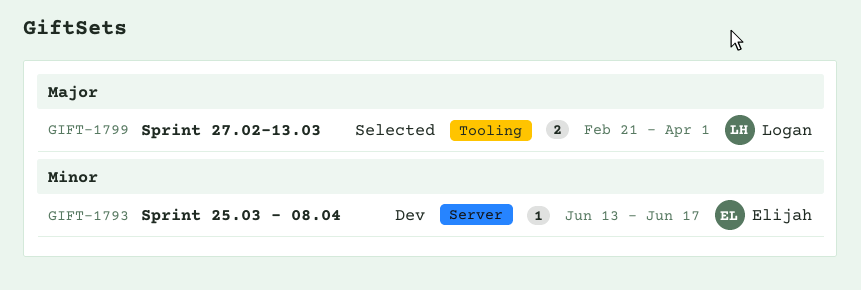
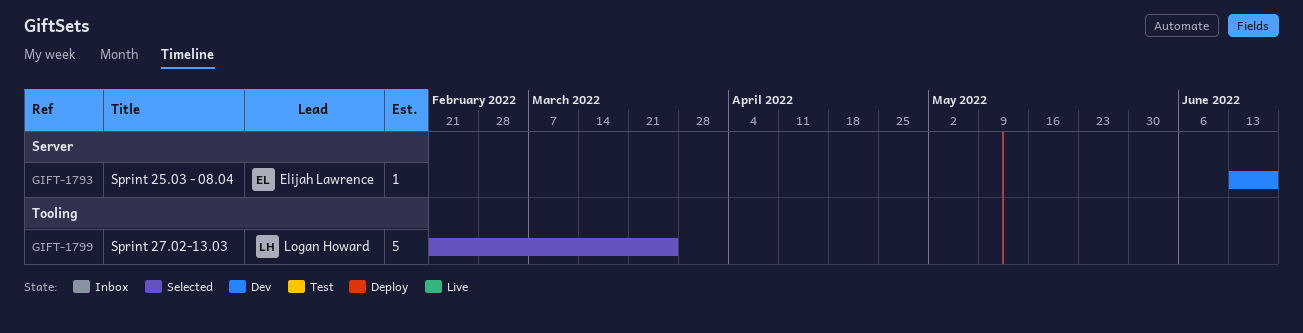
GIFT-1799, estimate: 2 -> 5
GIFT-1799, due: Apr 1 -> Mar 25

